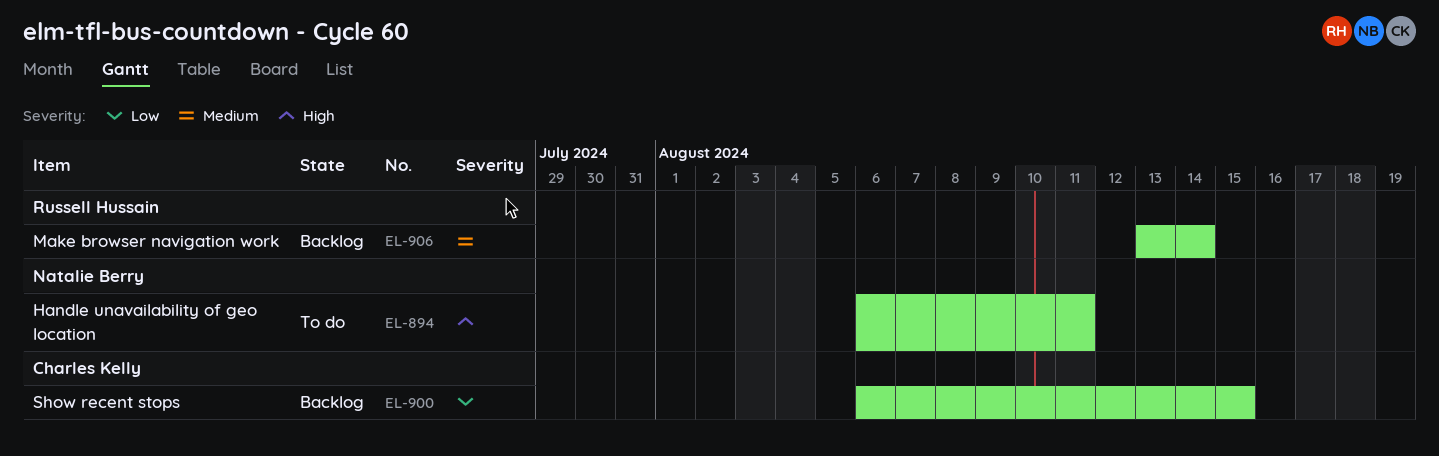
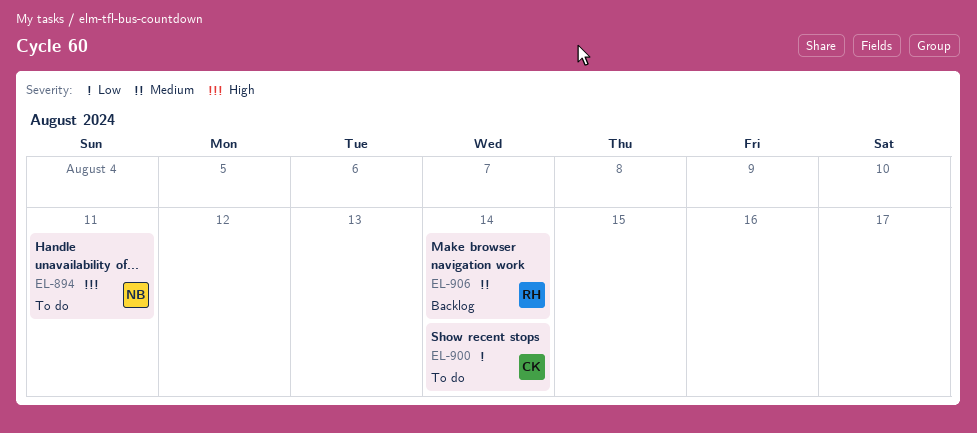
EL-900, status: Backlog -> To do
EL-900, due: Aug 15 -> Aug 14

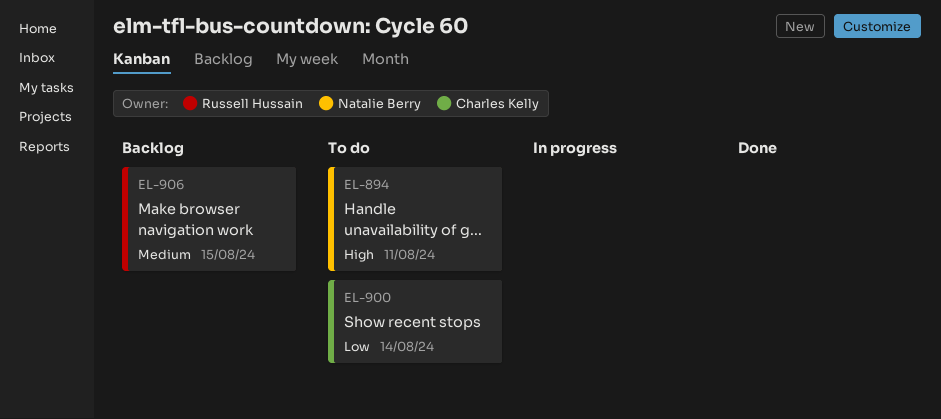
EL-906, due: Aug 14 -> Aug 15

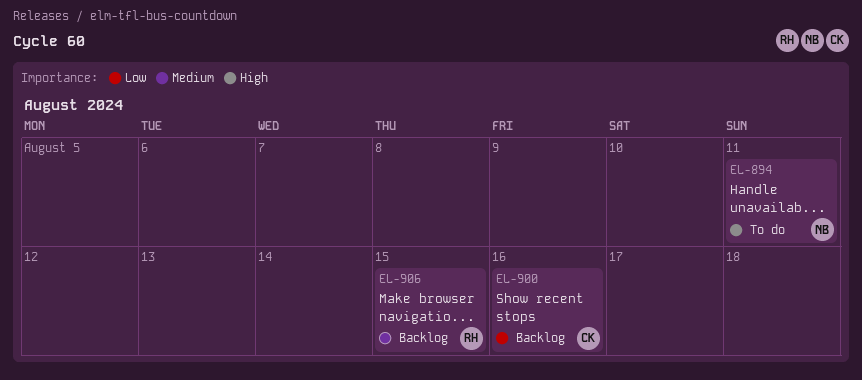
EL-900, status: To do -> Backlog
EL-900, due: Aug 14 -> Aug 16

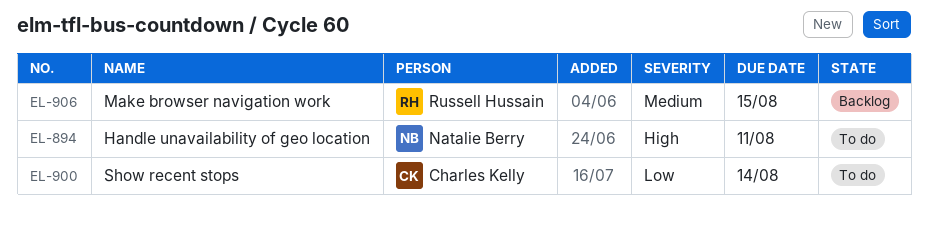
EL-900, status: Backlog -> To do
EL-900, due: Aug 16 -> Aug 14

